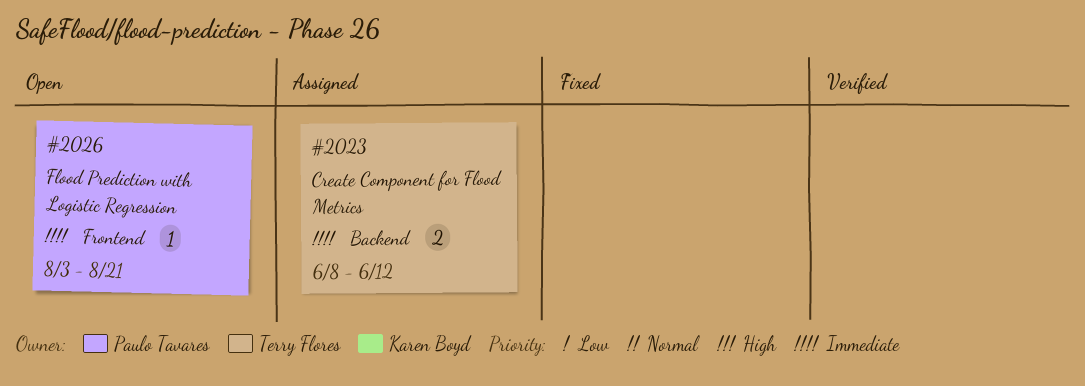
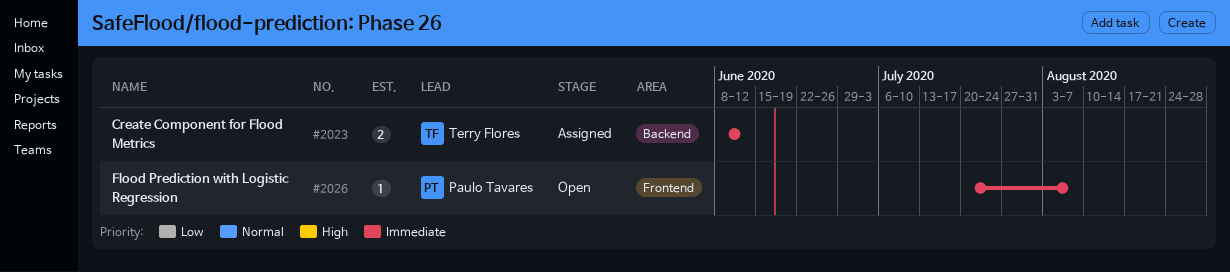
#2026, start: Aug 3 -> Jul 20
#2026, due: Aug 21 -> Aug 7

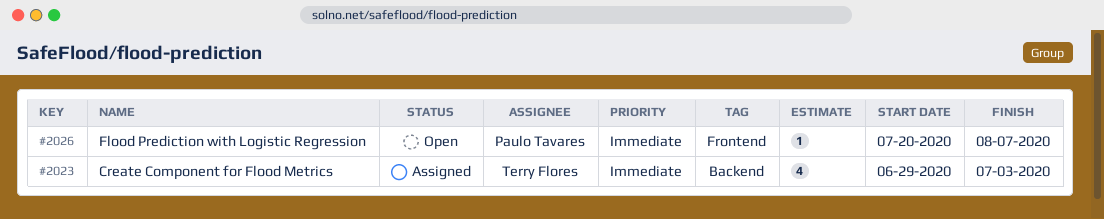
#2023, estimate: 2 -> 4
#2023, start: Jun 8 -> Jun 29
#2023, due: Jun 12 -> Jul 3

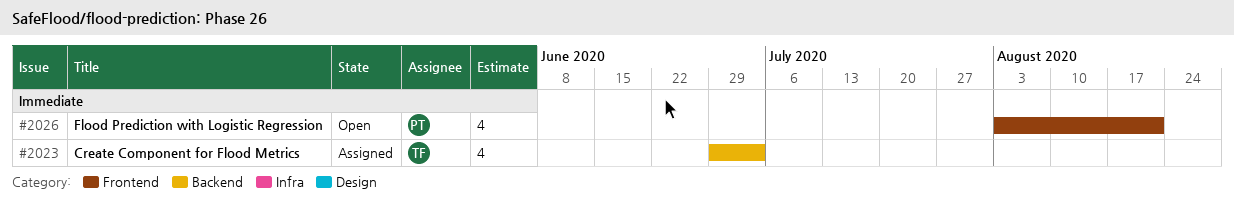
#2026, estimate: 1 -> 4
#2026, start: Jul 20 -> Aug 3
#2026, due: Aug 7 -> Aug 21

